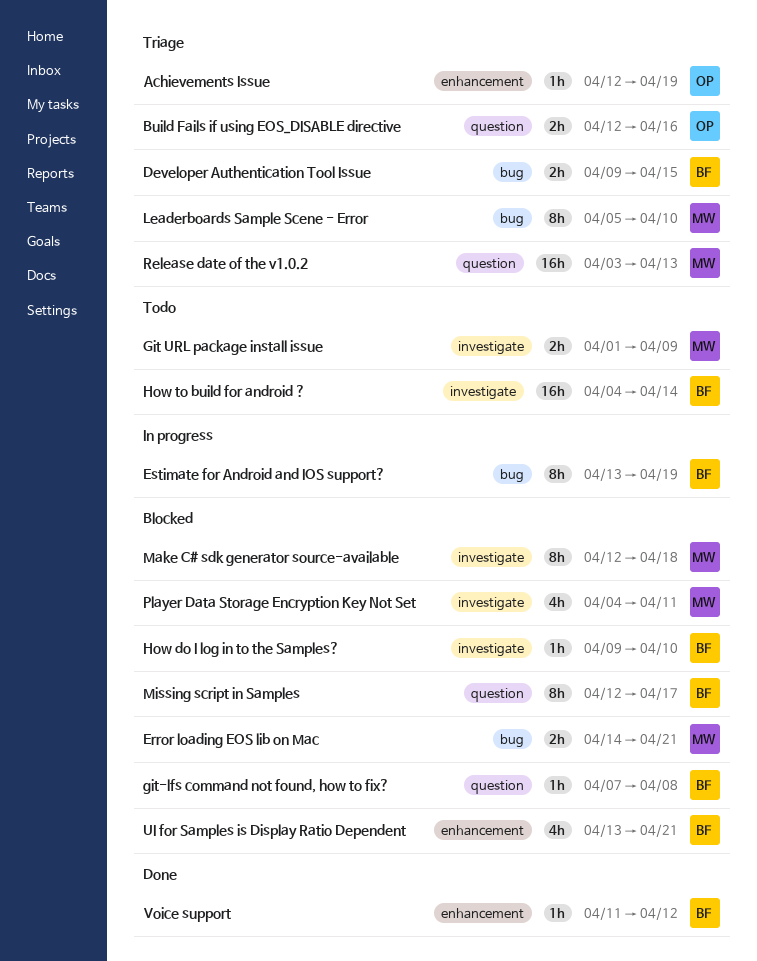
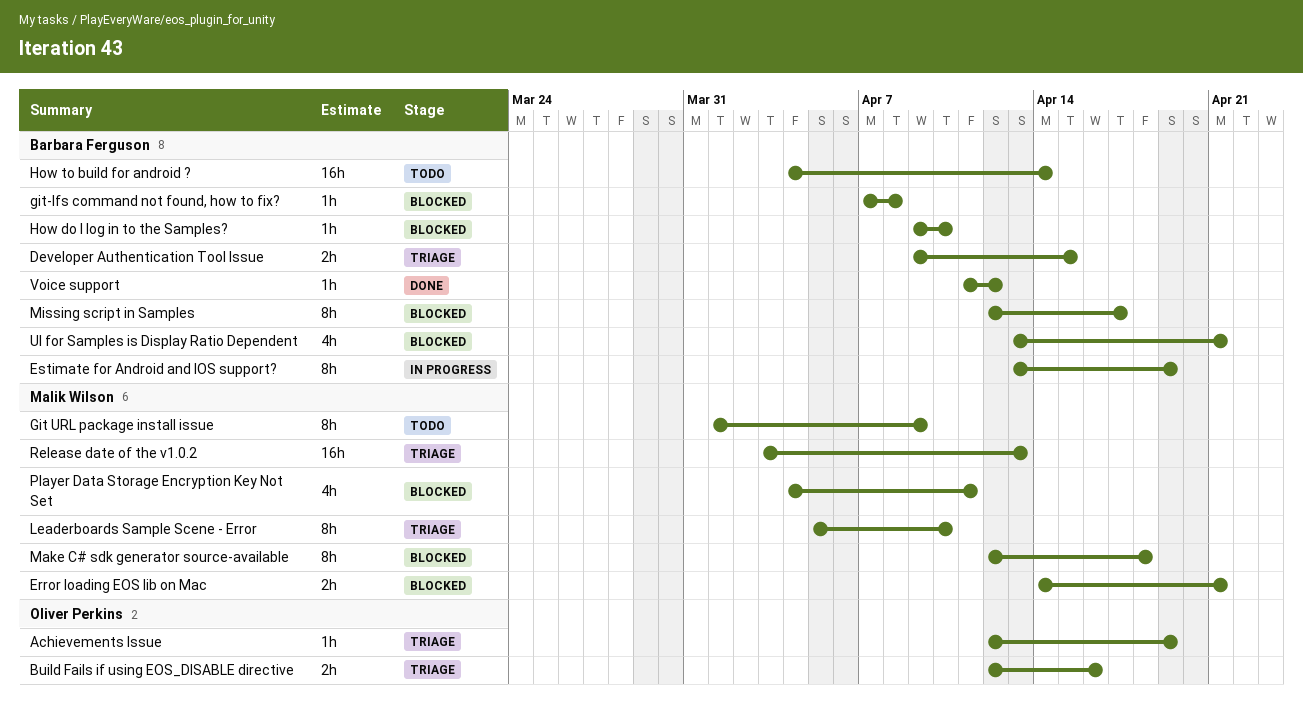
Git URL package install issue, estimate: 2h -> 8h

